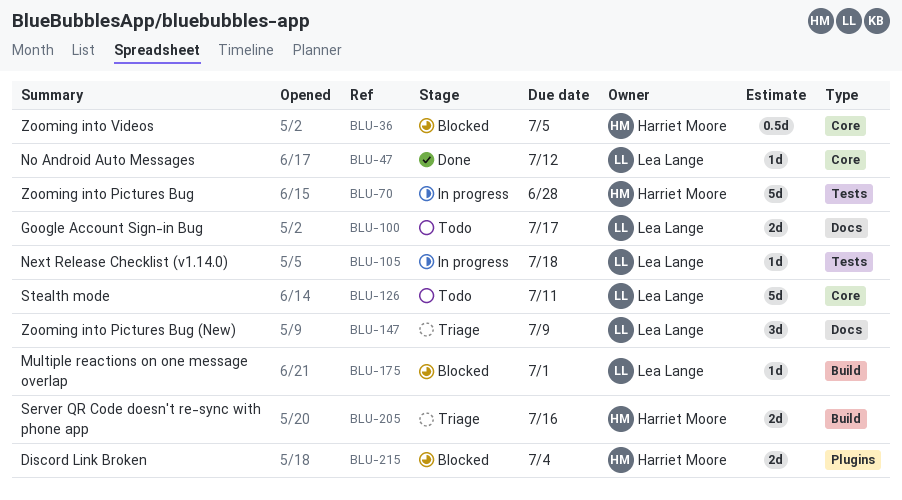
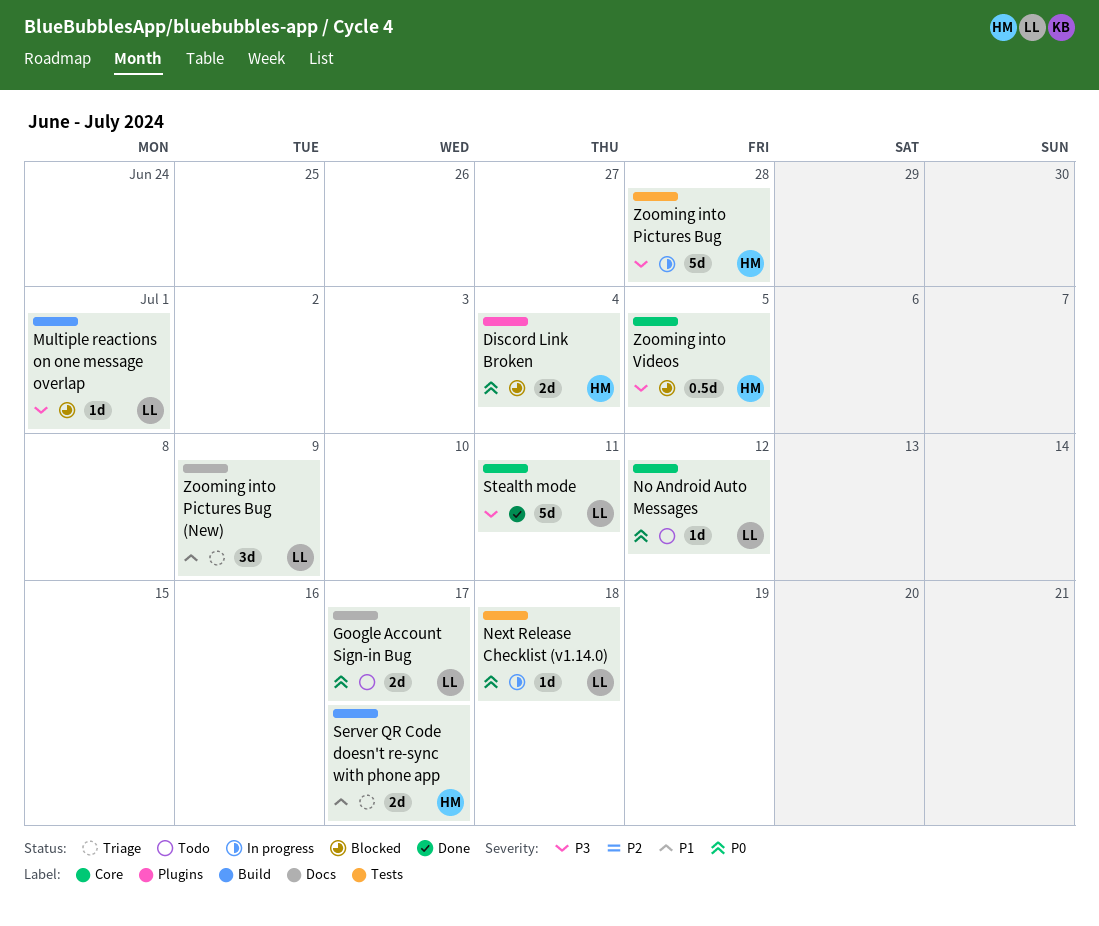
No Android Auto Messages, status: Done -> Todo
Server QR Code doesn't re-sync with phone app, due: Jul 16 -> Jul 17
Stealth mode, status: Todo -> Done

